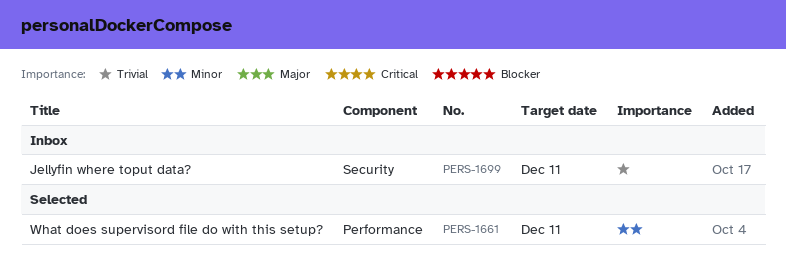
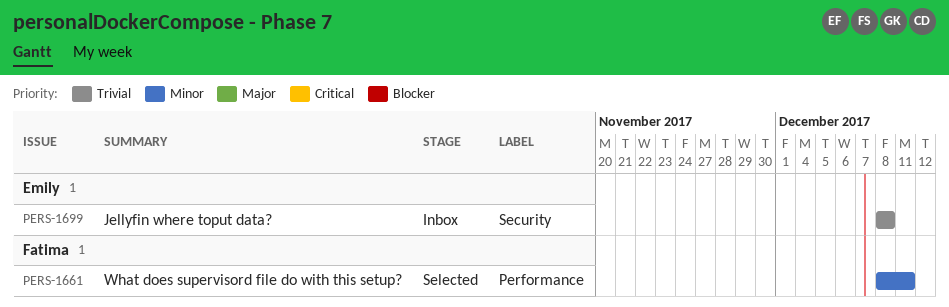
PERS-1699, due: Dec 11 -> Dec 8

